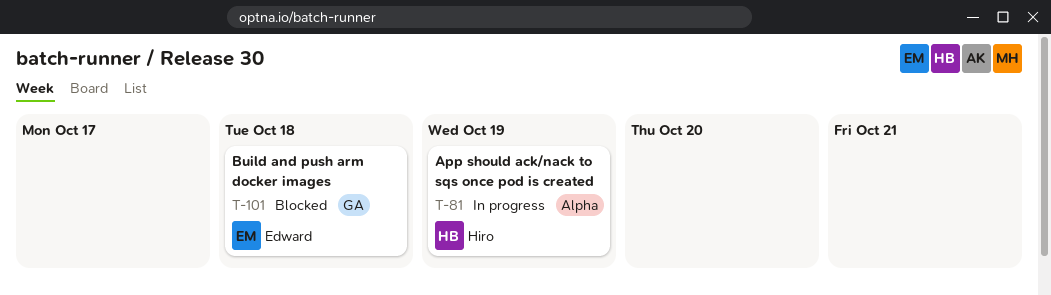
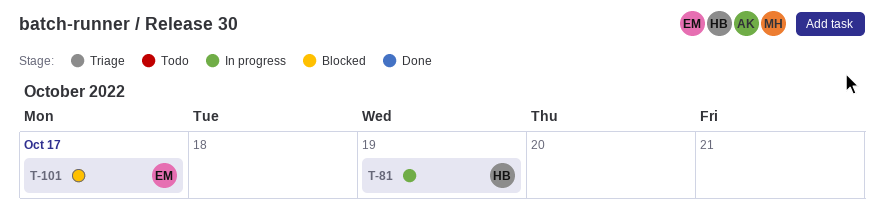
T-101, due: Oct 18 -> Oct 17

